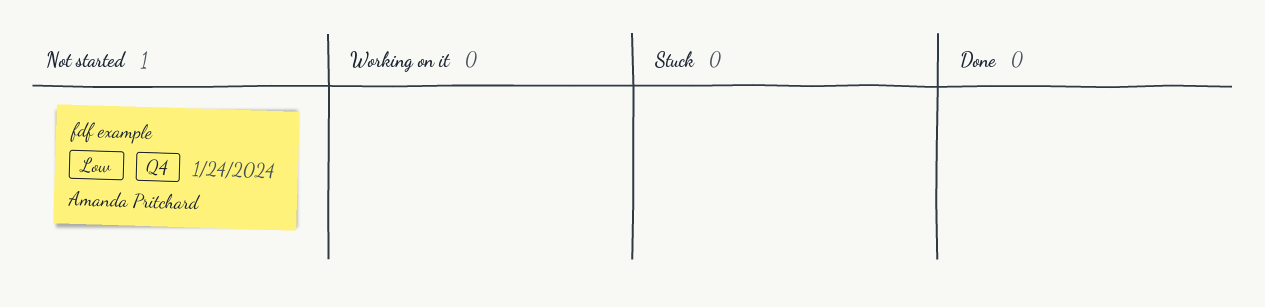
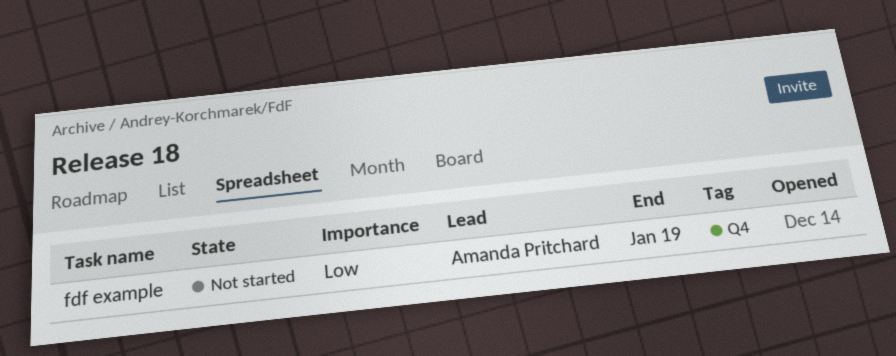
fdf example, due: Jan 24 -> Jan 19

